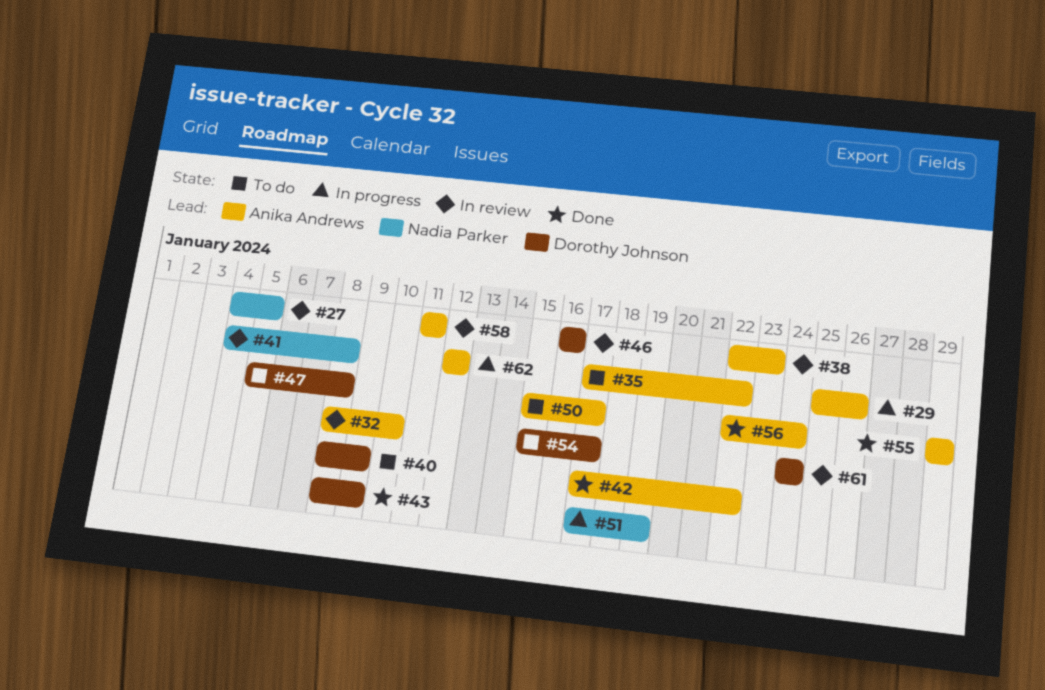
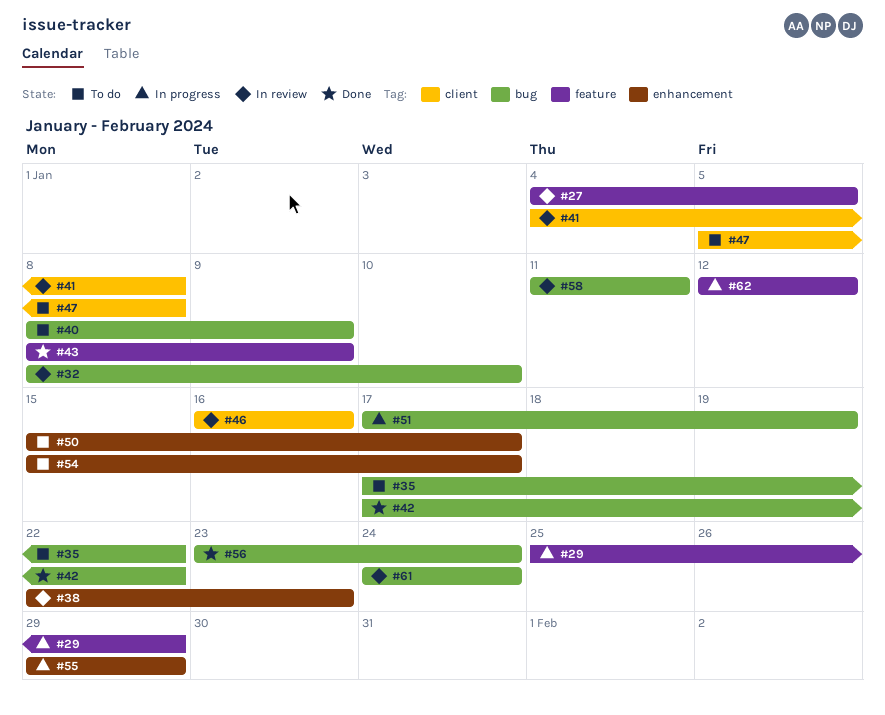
#29, due: Jan 26 -> Jan 29
#55, status: Done -> In progress
#56, start: Jan 22 -> Jan 23

